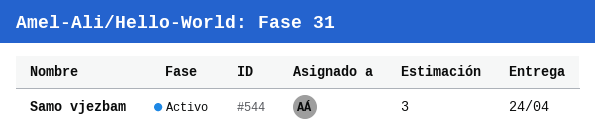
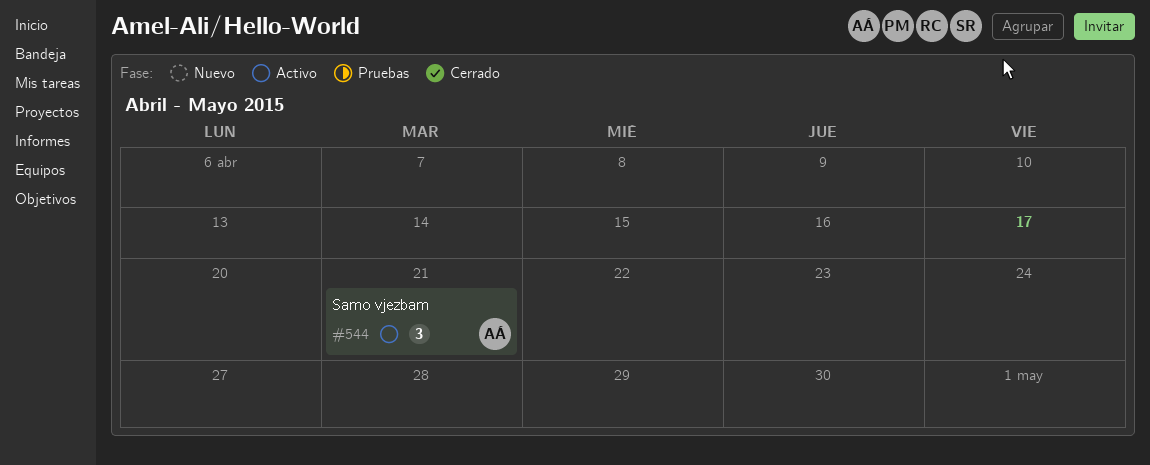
#544, due: Apr 24 -> Apr 21

